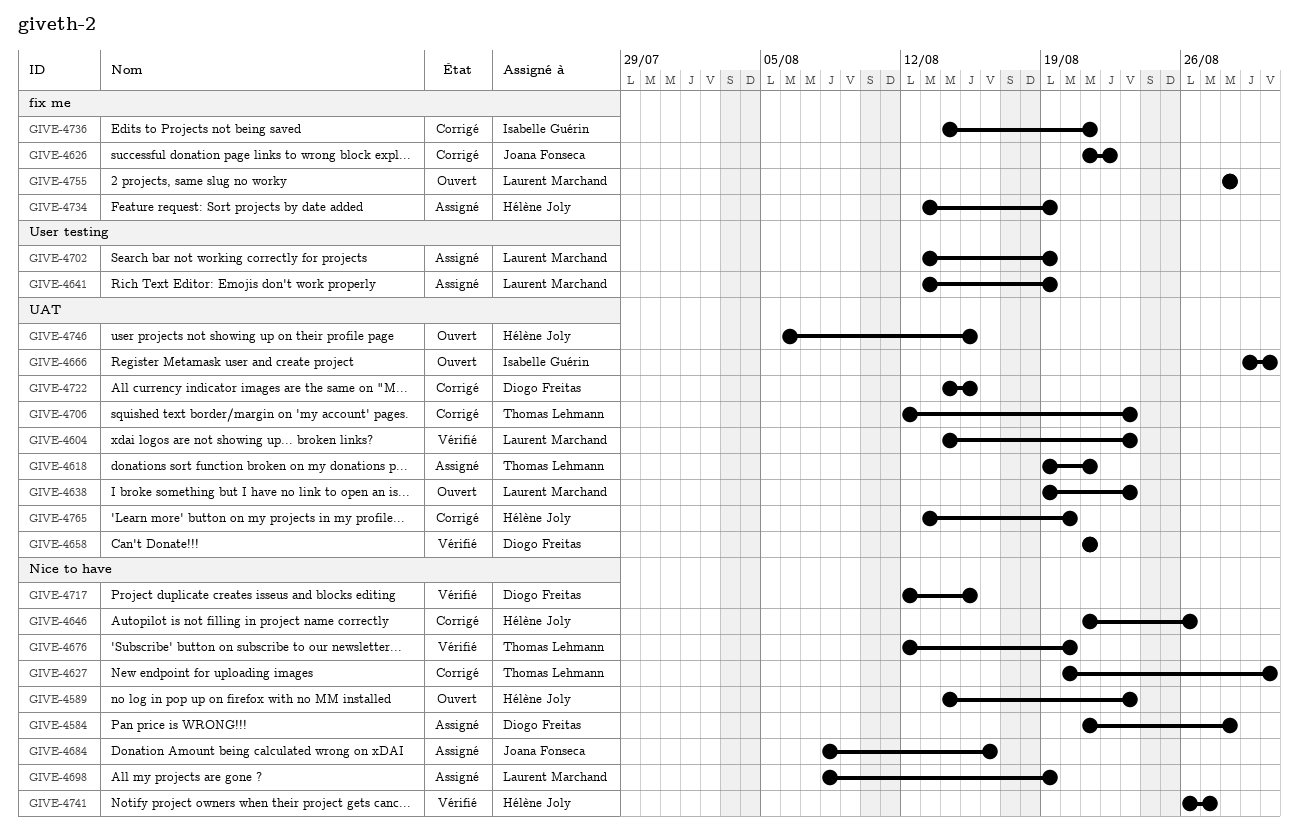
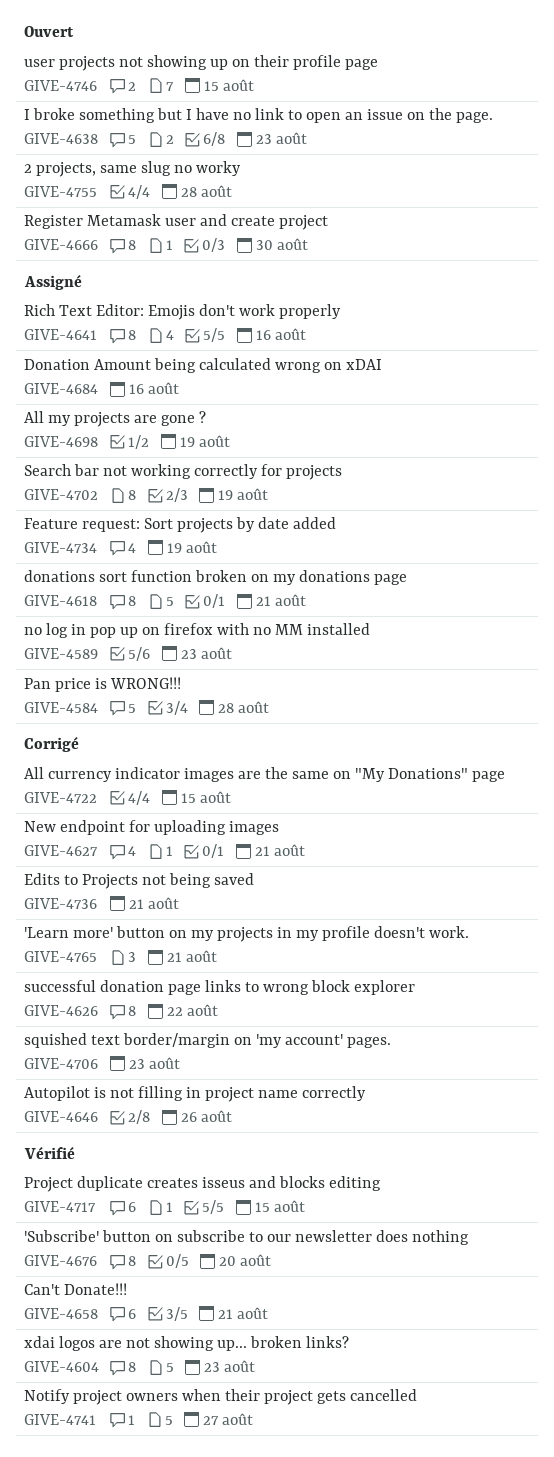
GIVE-4589, status: Ouvert -> Assigné
GIVE-4627, due: Aug 30 -> Aug 21
GIVE-4641, due: Aug 19 -> Aug 16
GIVE-4765, due: Aug 20 -> Aug 21

